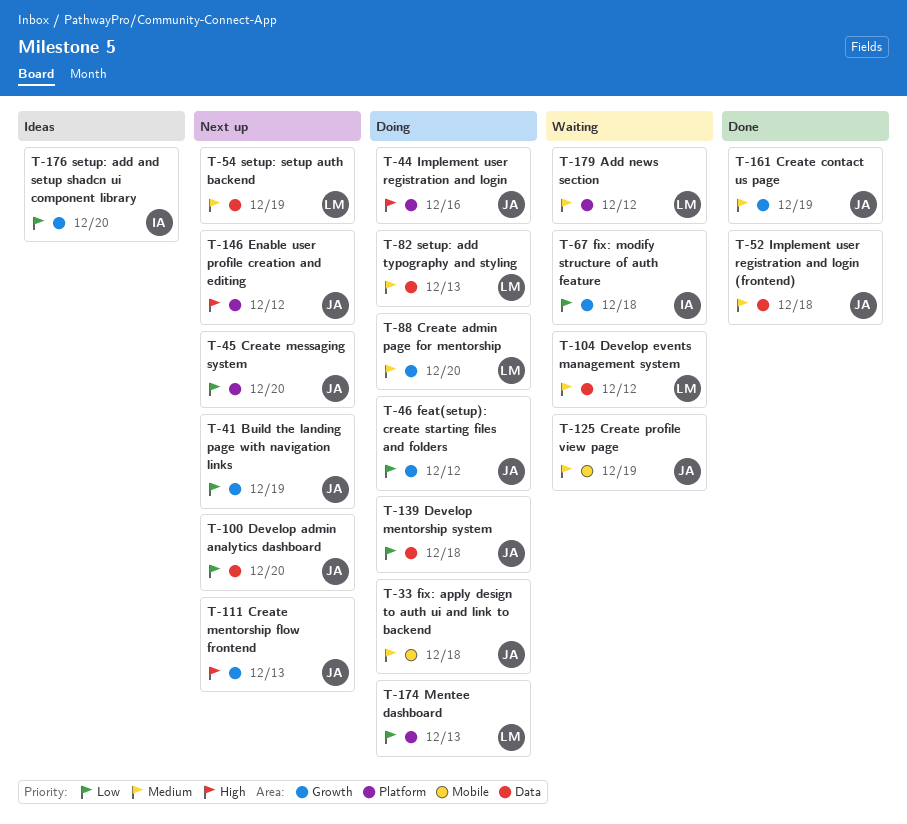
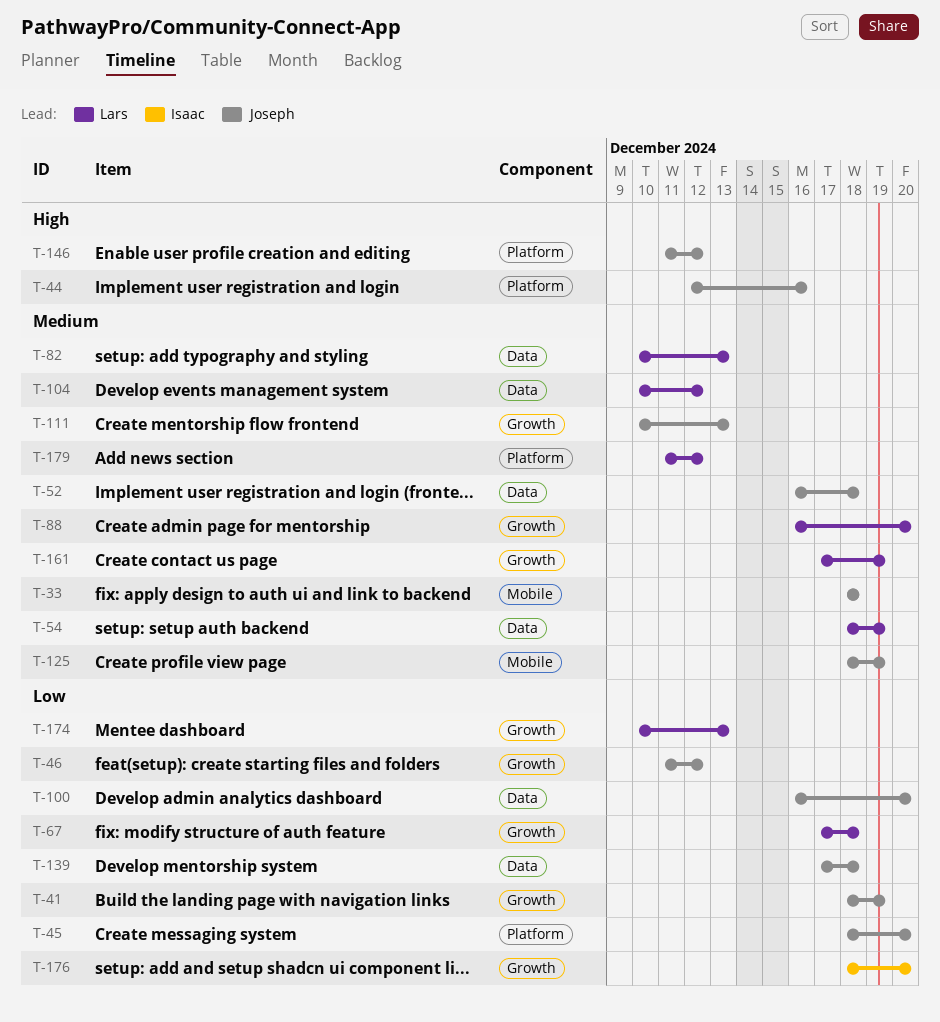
T-67, owner: Isaac -> Lars
T-111, priority: High -> Medium
T-161, owner: Joseph -> Lars
T-174, label: Platform -> Growth

